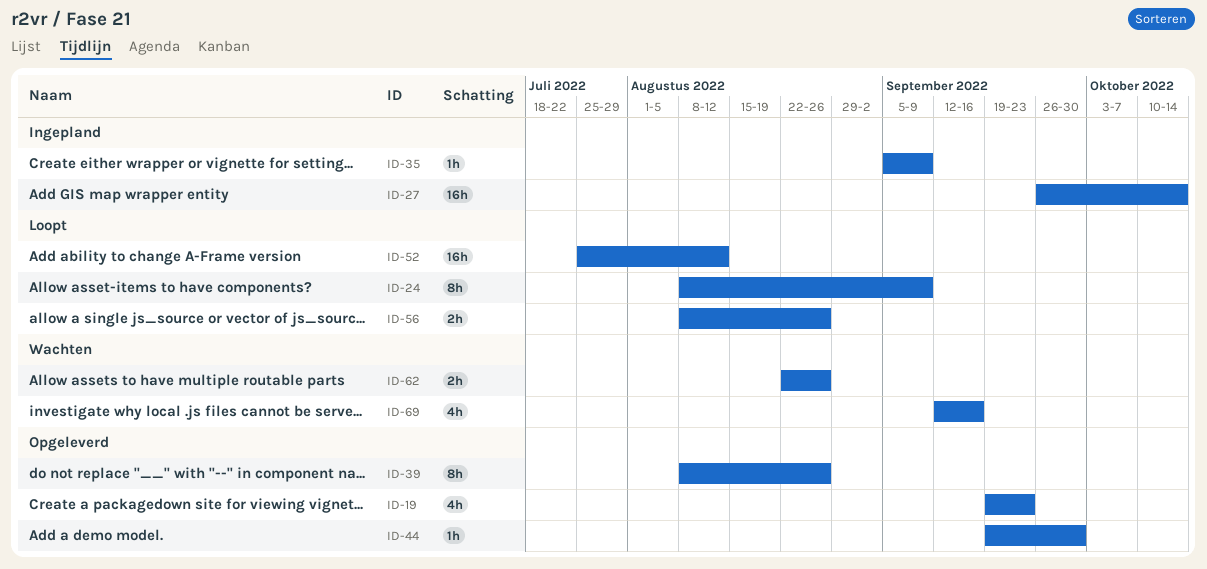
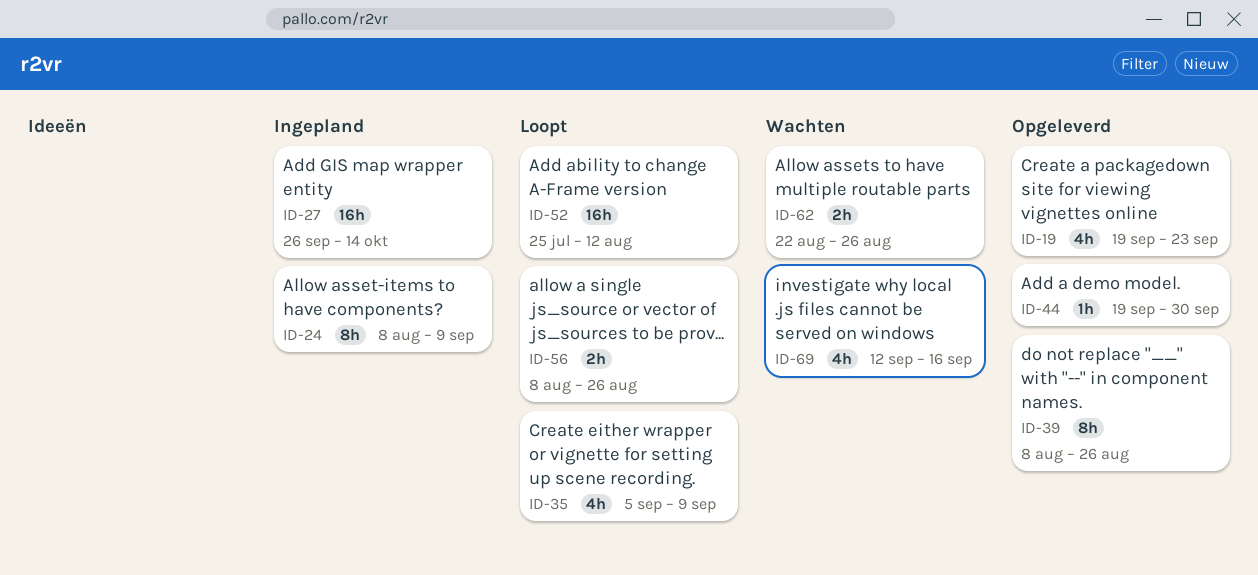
ID-24, status: Loopt -> Ingepland
ID-35, status: Ingepland -> Loopt
ID-35, estimate: 1h -> 4h

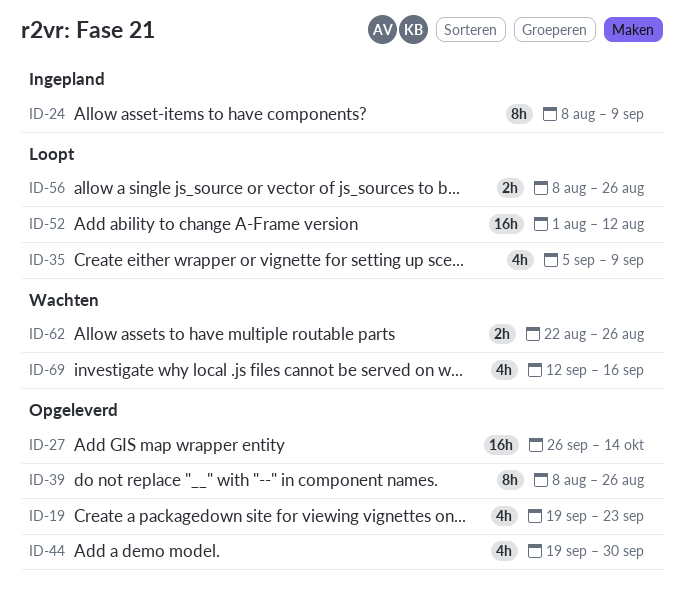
ID-27, status: Ingepland -> Opgeleverd
ID-44, estimate: 1h -> 4h
ID-52, start: Jul 25 -> Aug 1

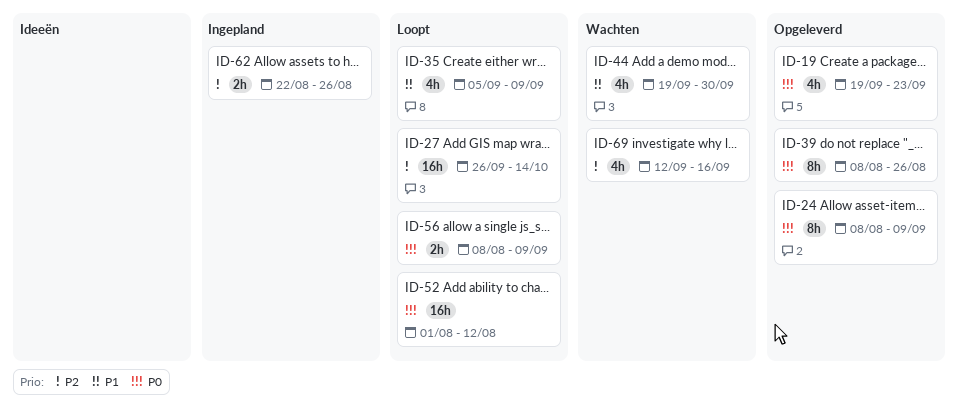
ID-24, status: Ingepland -> Opgeleverd
ID-27, status: Opgeleverd -> Loopt
ID-44, status: Opgeleverd -> Wachten
ID-56, due: Aug 26 -> Sep 9
ID-62, status: Wachten -> Ingepland

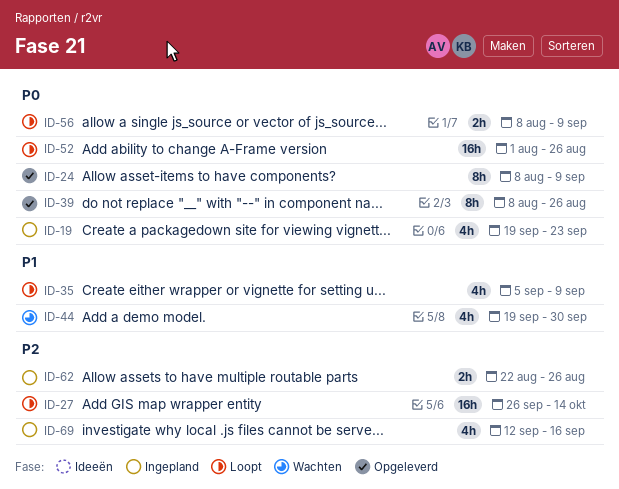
ID-19, status: Opgeleverd -> Ingepland
ID-52, due: Aug 12 -> Aug 26
ID-69, status: Wachten -> Ingepland

